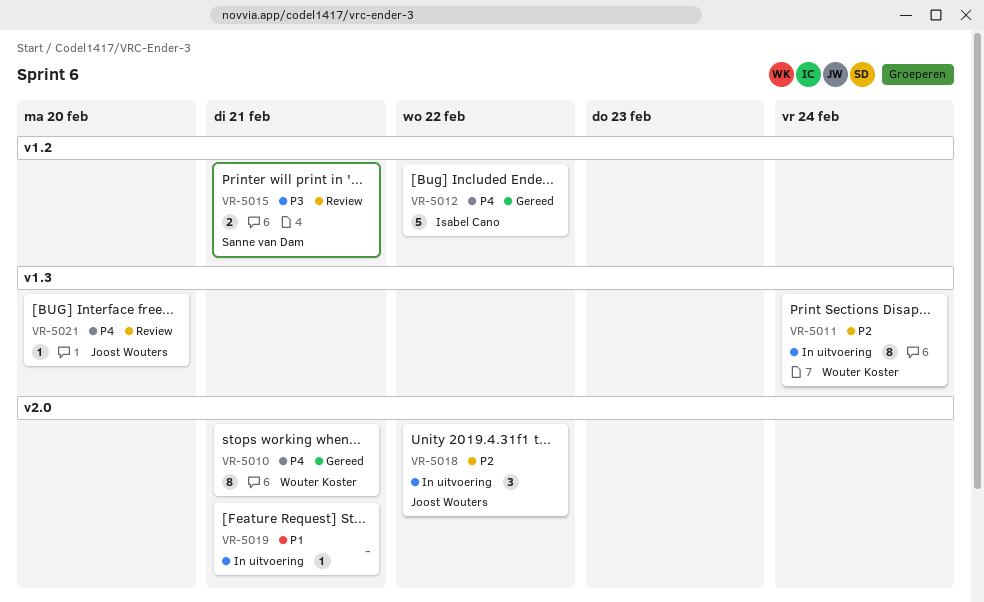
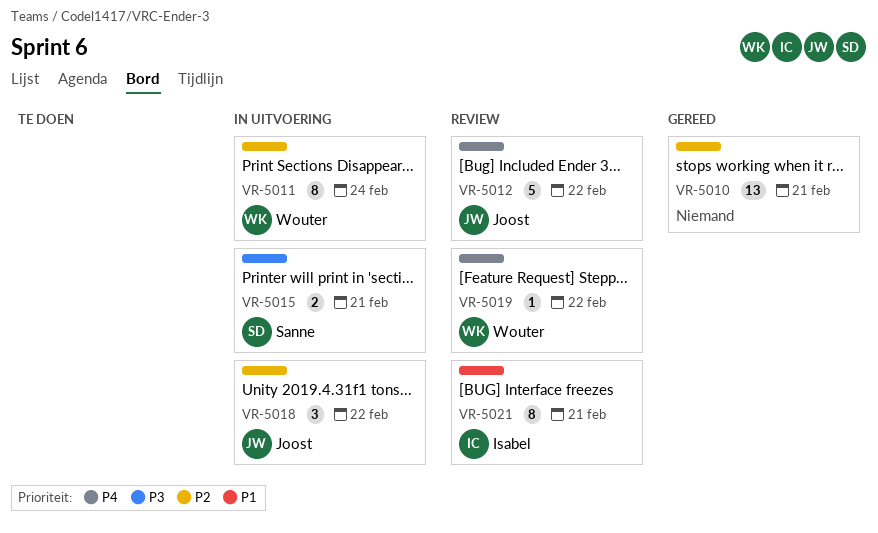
VR-5010, owner: Wouter Koster -> none
VR-5010, priority: P4 -> P2
VR-5010, estimate: 8 -> 13
VR-5012, status: Gereed -> Review
VR-5012, owner: Isabel Cano -> Joost Wouters
VR-5015, status: Review -> In uitvoering
VR-5019, status: In uitvoering -> Review
VR-5019, owner: none -> Wouter Koster
VR-5019, priority: P1 -> P4
VR-5019, due: Feb 21 -> Feb 22
VR-5021, owner: Joost Wouters -> Isabel Cano
VR-5021, priority: P4 -> P1
VR-5021, estimate: 1 -> 8
VR-5021, due: Feb 20 -> Feb 21

